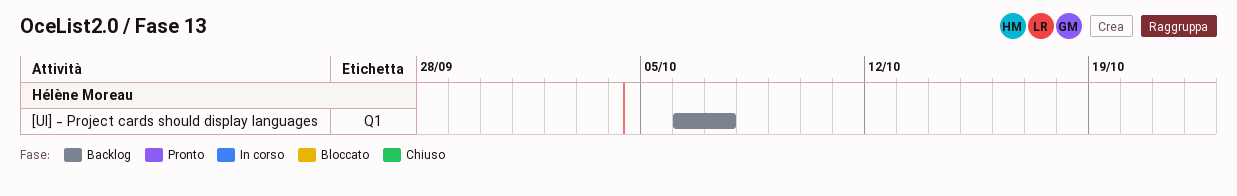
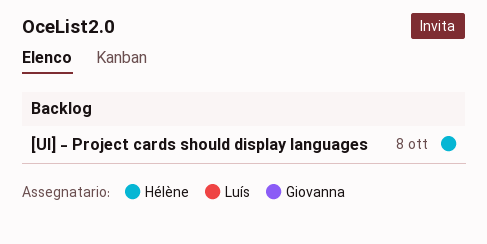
[UI] - Project cards should display languages, due: Oct 7 -> Oct 8

